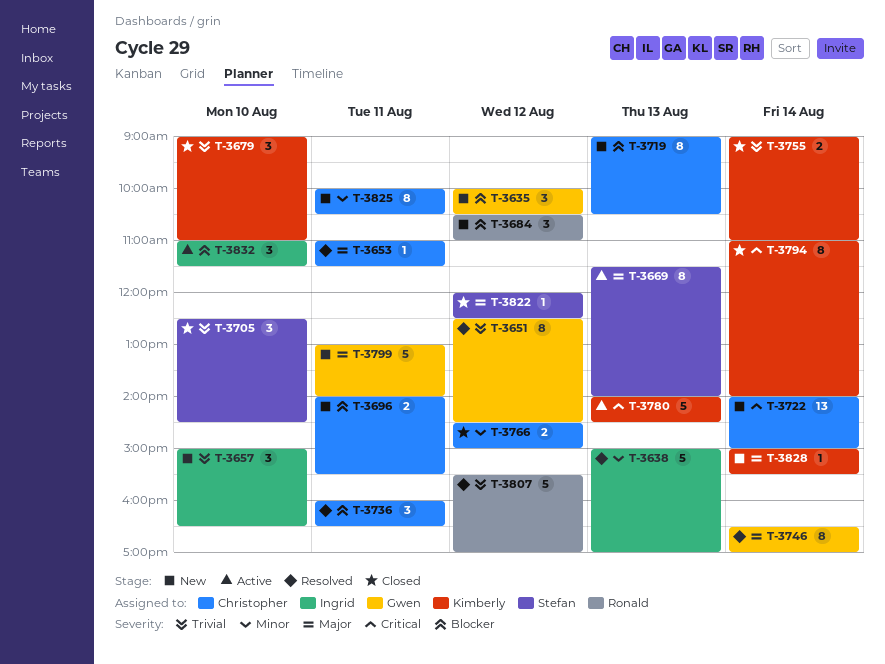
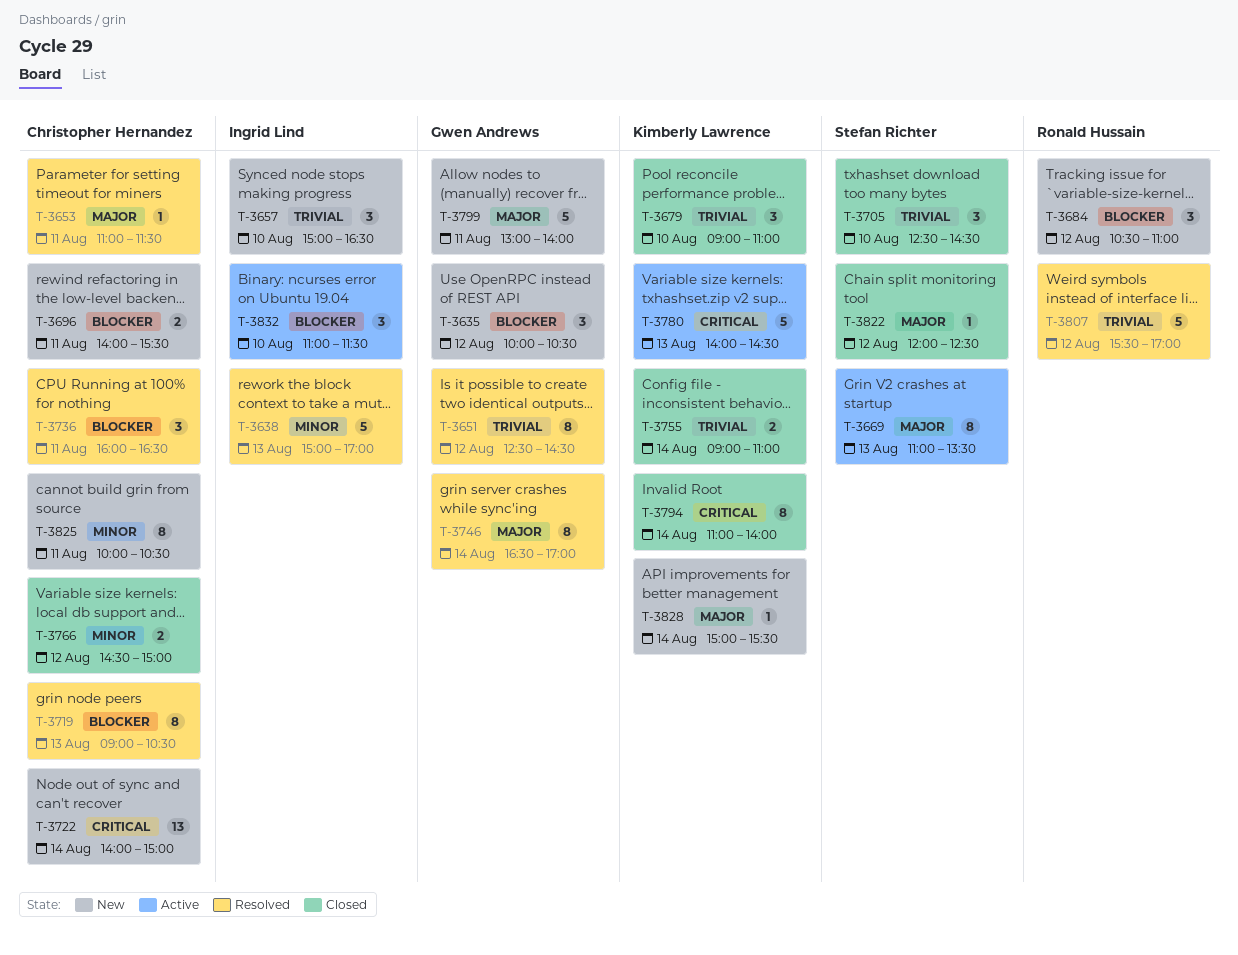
T-3669, begins: 11:30 -> 11:00
T-3669, ends: 14:00 -> 13:30
T-3719, status: New -> Resolved

